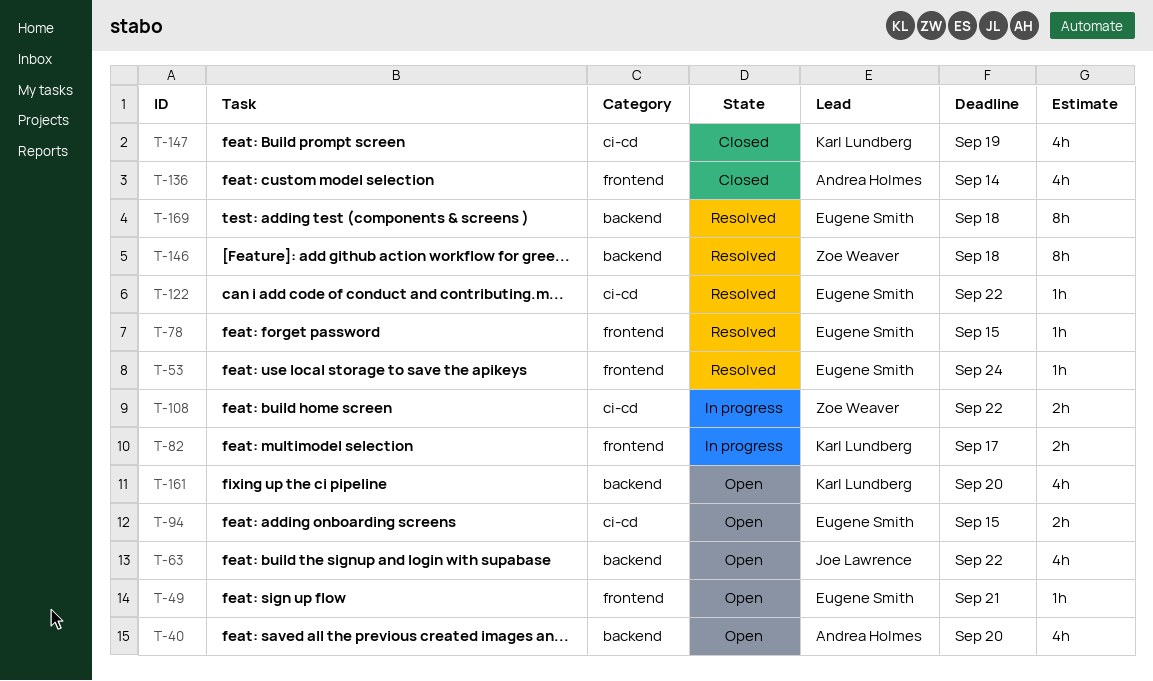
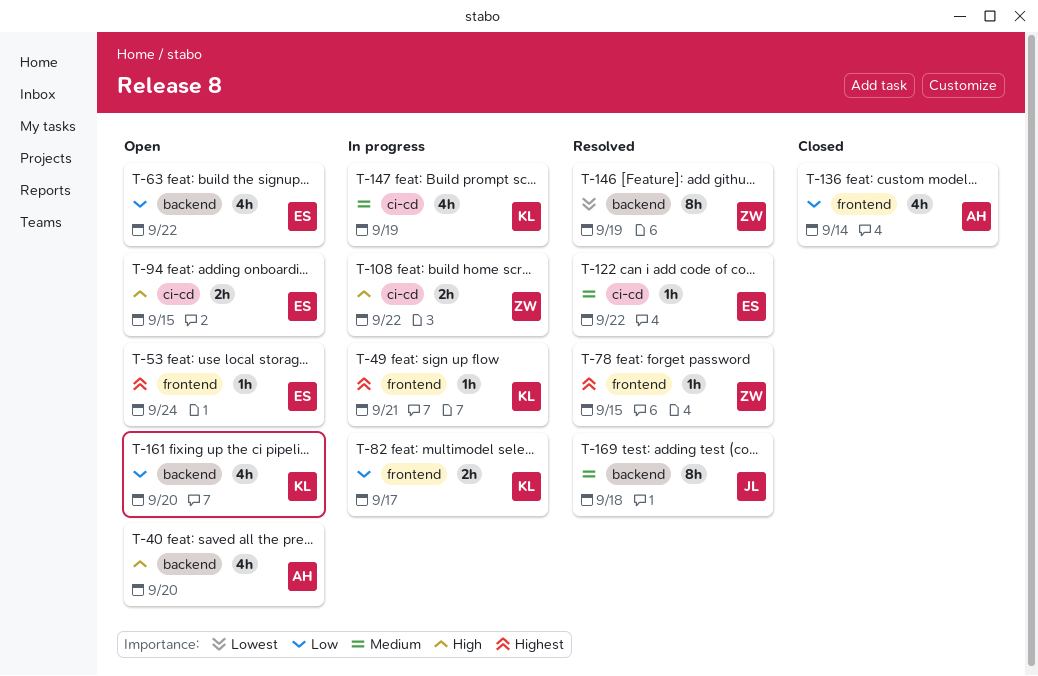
T-49, status: Open -> In progress
T-49, owner: Eugene Smith -> Karl Lundberg
T-53, status: Resolved -> Open
T-63, owner: Joe Lawrence -> Eugene Smith
T-78, owner: Eugene Smith -> Zoe Weaver
T-146, due: Sep 18 -> Sep 19
T-147, status: Closed -> In progress
T-169, owner: Eugene Smith -> Joe Lawrence

